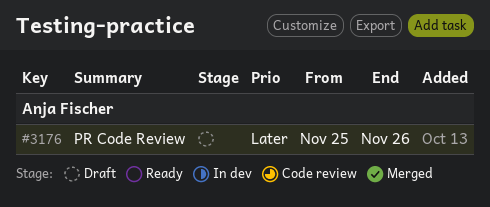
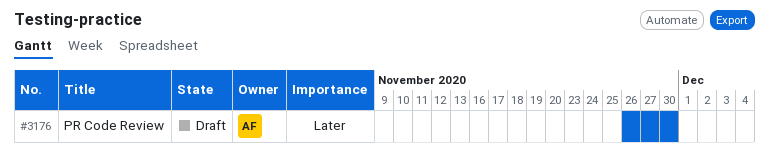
#3176, start: Nov 25 -> Nov 26
#3176, due: Nov 26 -> Nov 30

